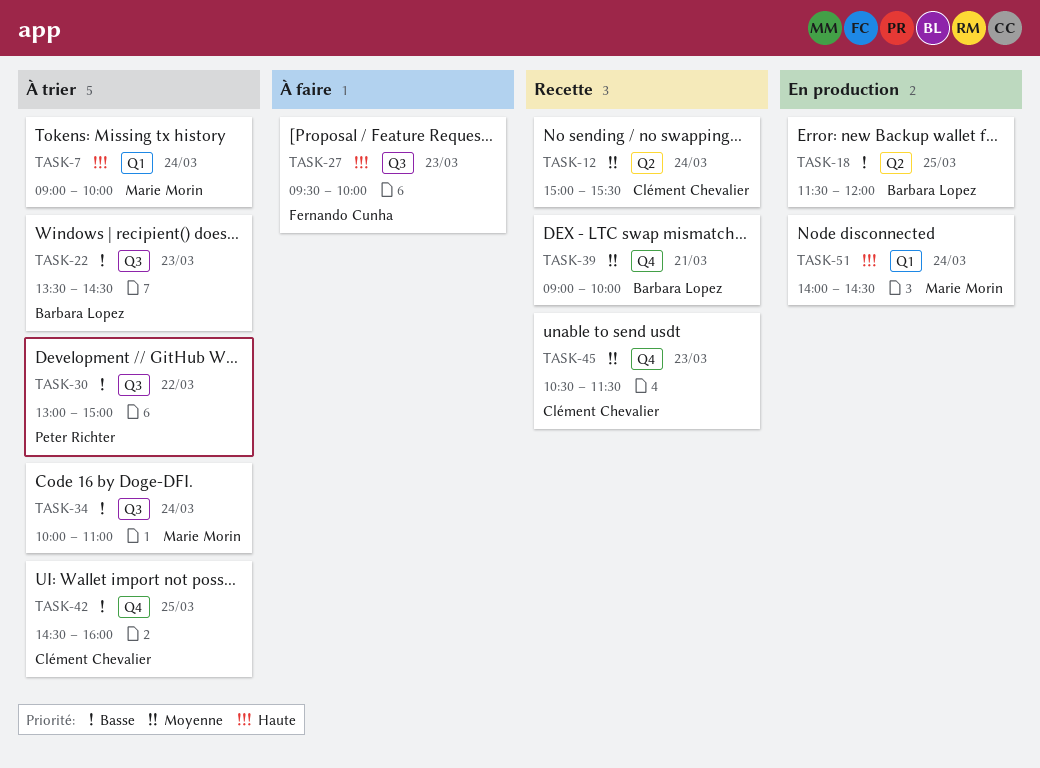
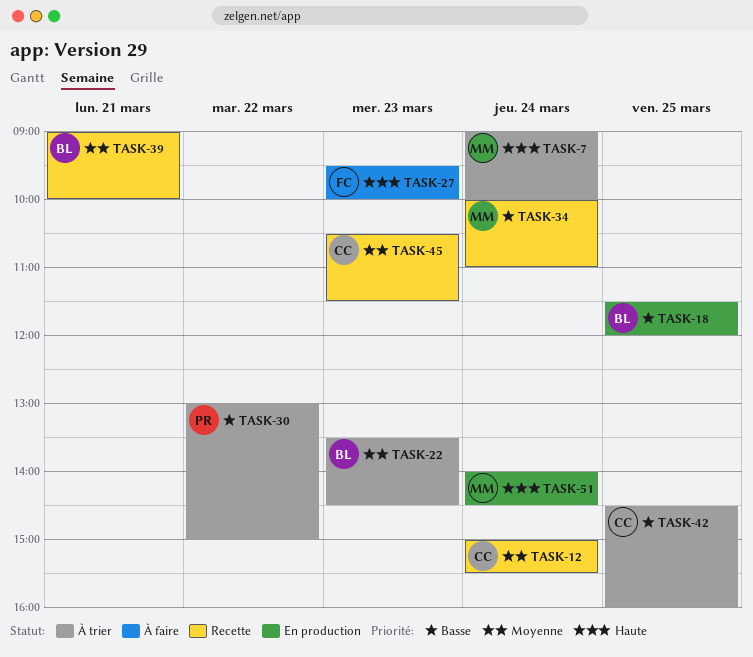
TASK-22, priority: Basse -> Moyenne
TASK-34, status: À trier -> Recette

